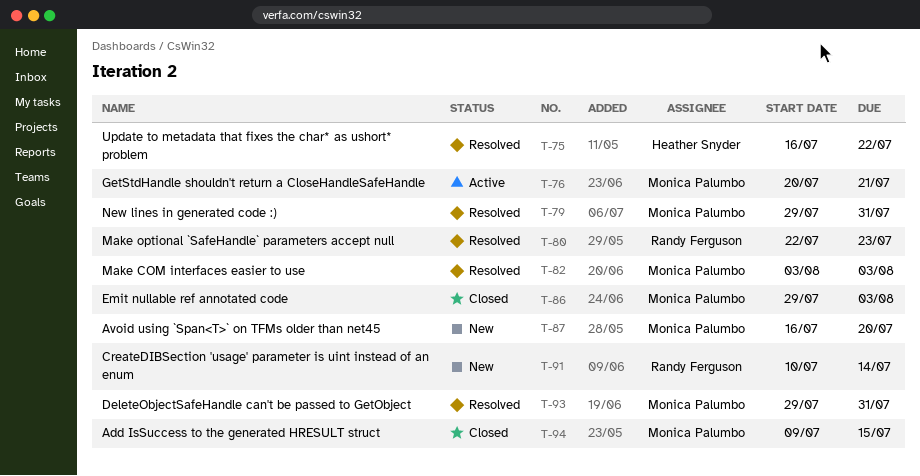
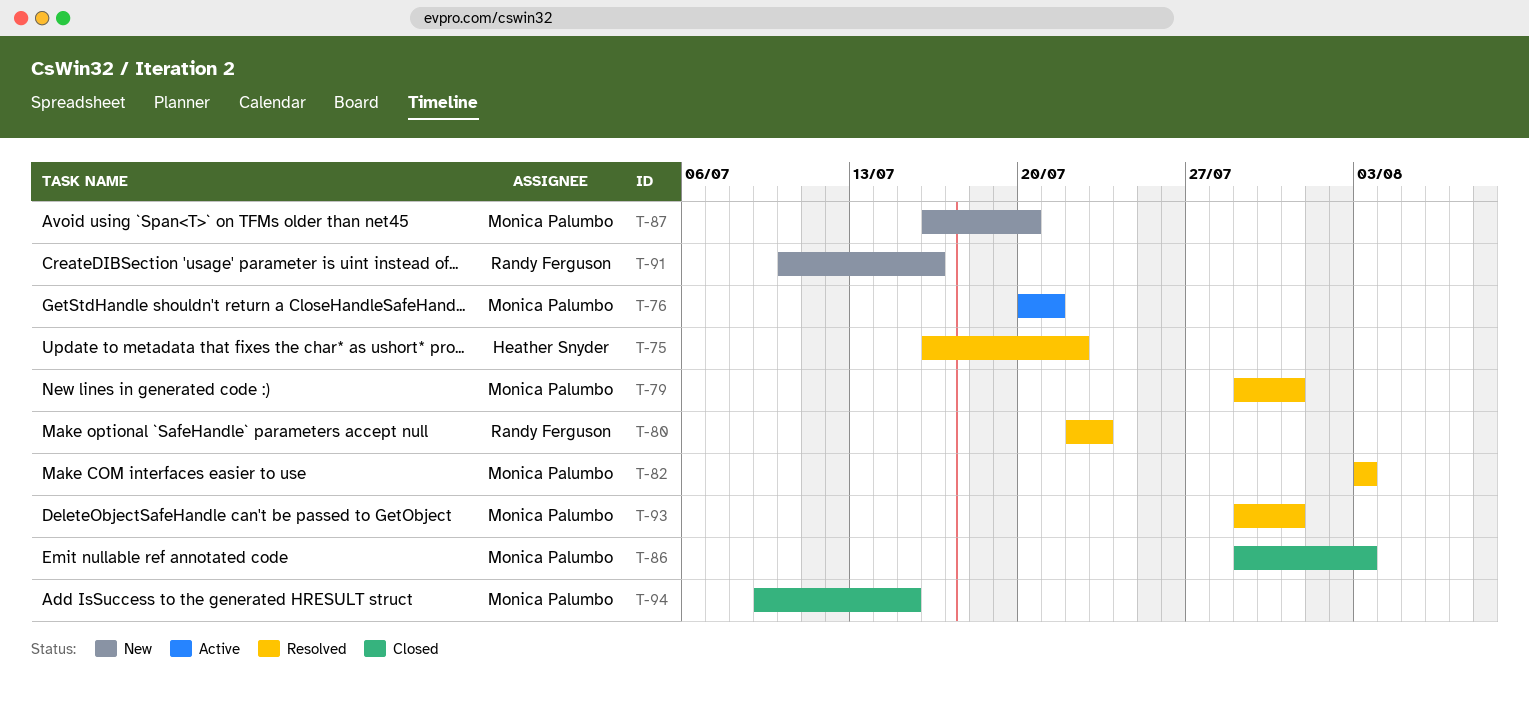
T-91, due: Jul 14 -> Jul 16

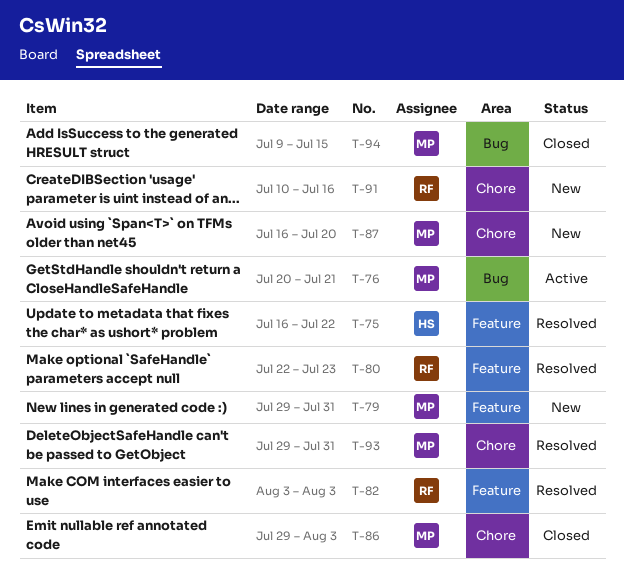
T-79, status: Resolved -> New
T-82, owner: Monica Palumbo -> Randy Ferguson

